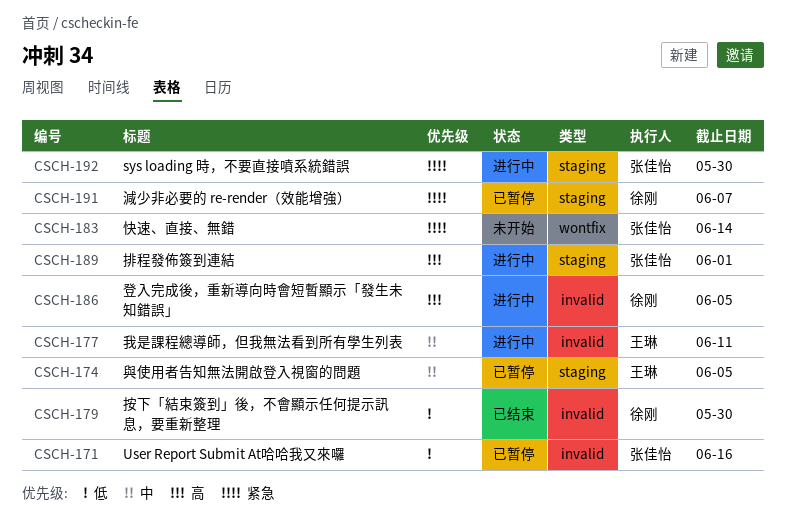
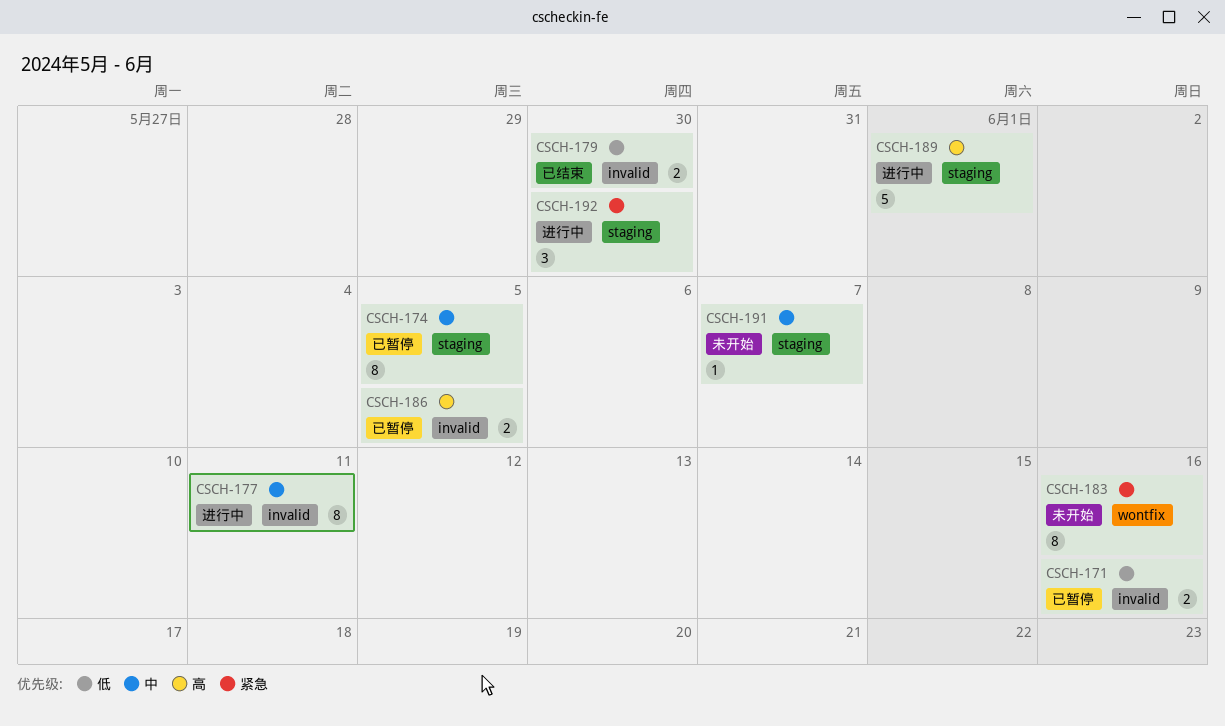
CSCH-183, due: Jun 14 -> Jun 16
CSCH-186, status: 进行中 -> 已暂停
CSCH-191, status: 已暂停 -> 未开始
CSCH-191, priority: 紧急 -> 中

